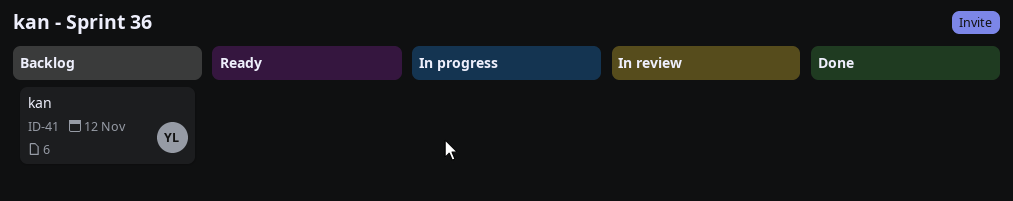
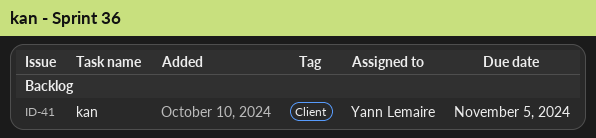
ID-41, due: Nov 12 -> Nov 5

